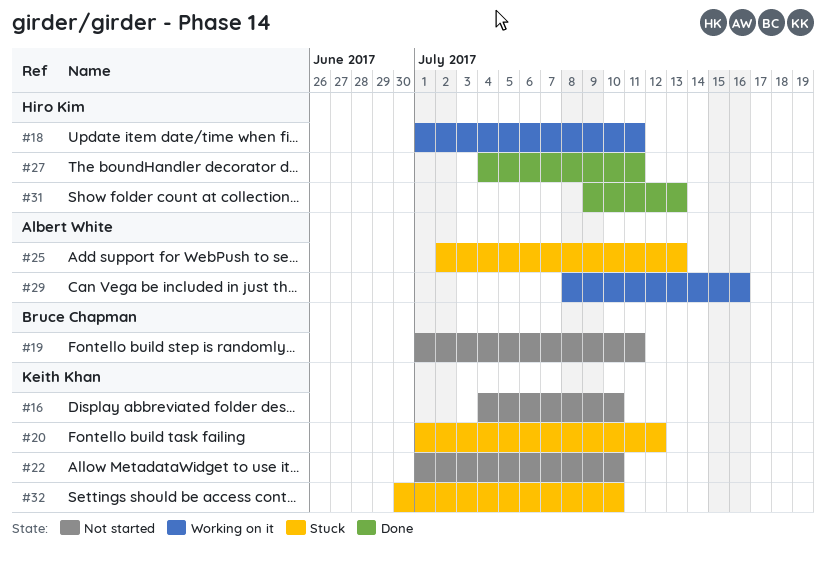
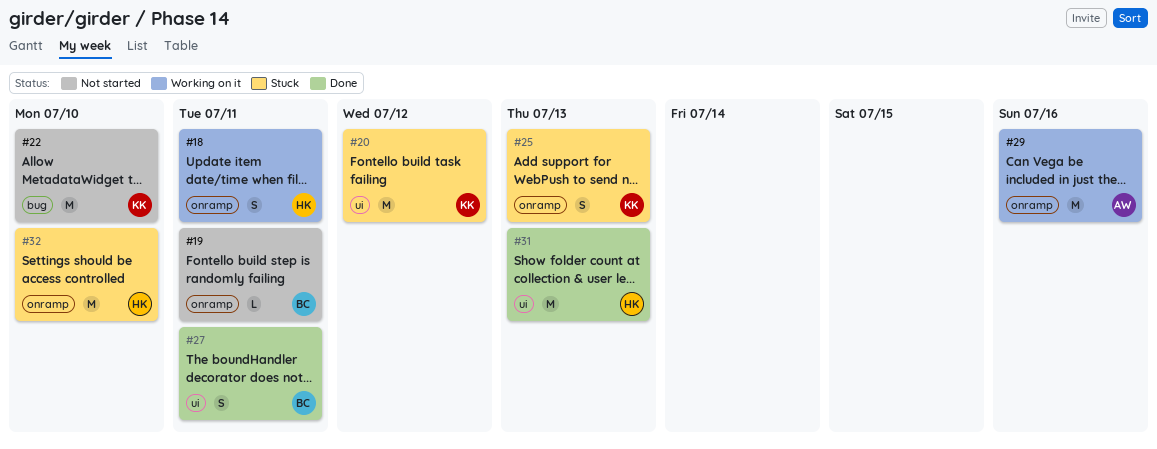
#16: present -> none
#25, owner: Albert White -> Keith Khan
#27, owner: Hiro Kim -> Bruce Chapman
#32, owner: Keith Khan -> Hiro Kim

